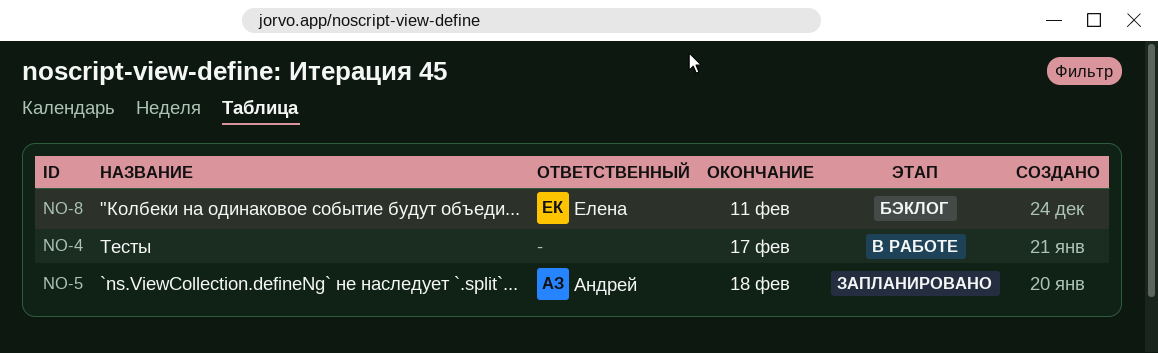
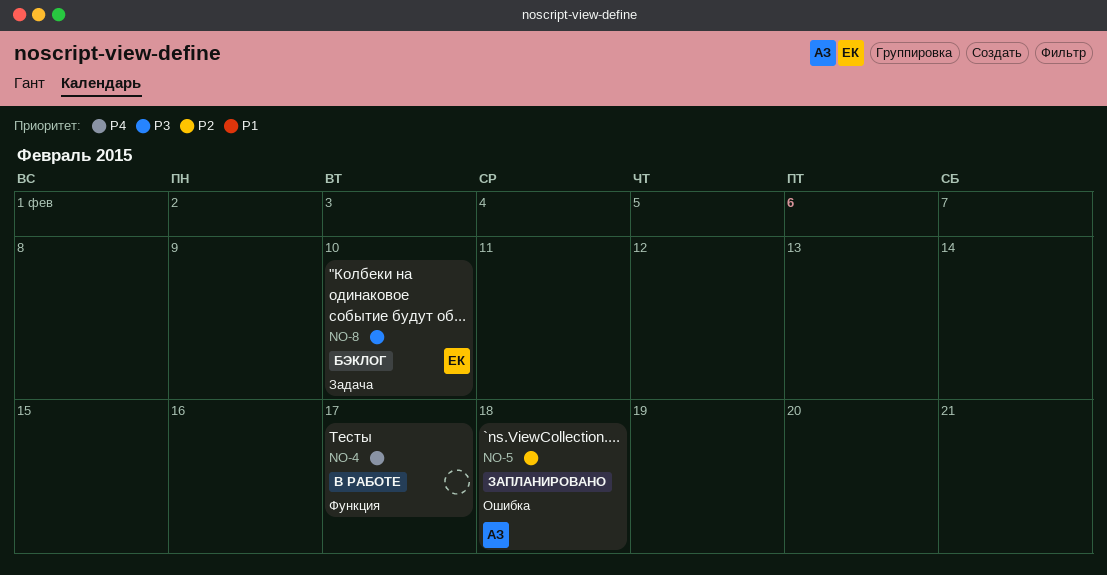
NO-8, due: Feb 11 -> Feb 10

